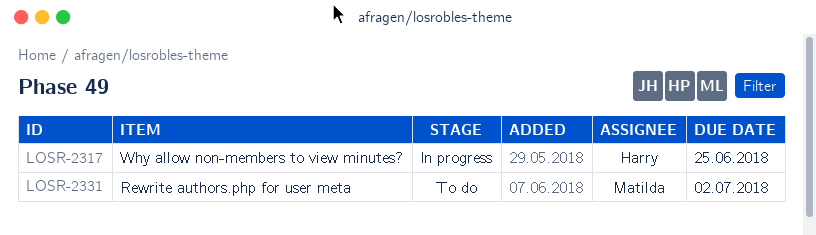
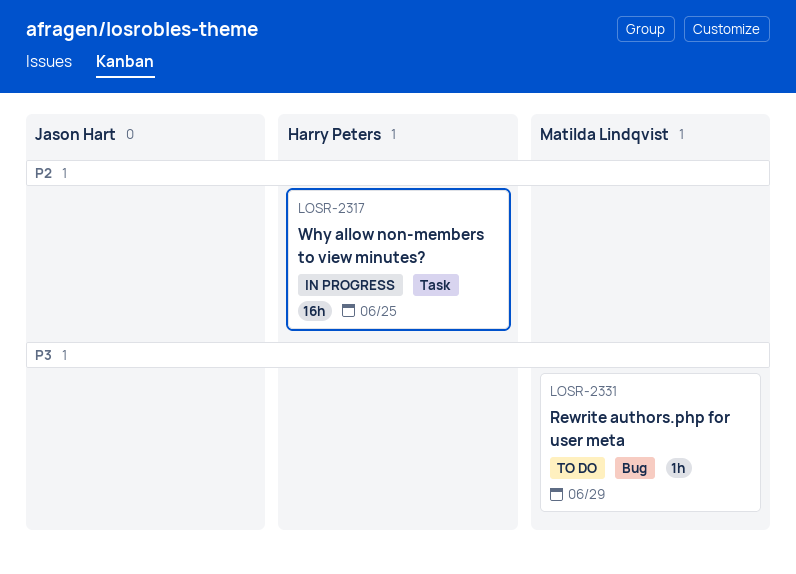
LOSR-2331, due: Jul 2 -> Jun 29

